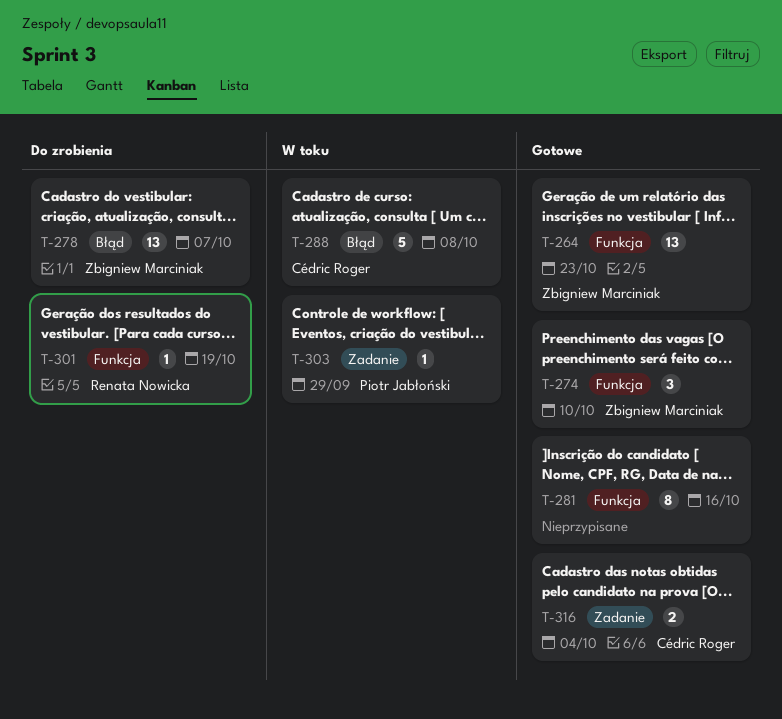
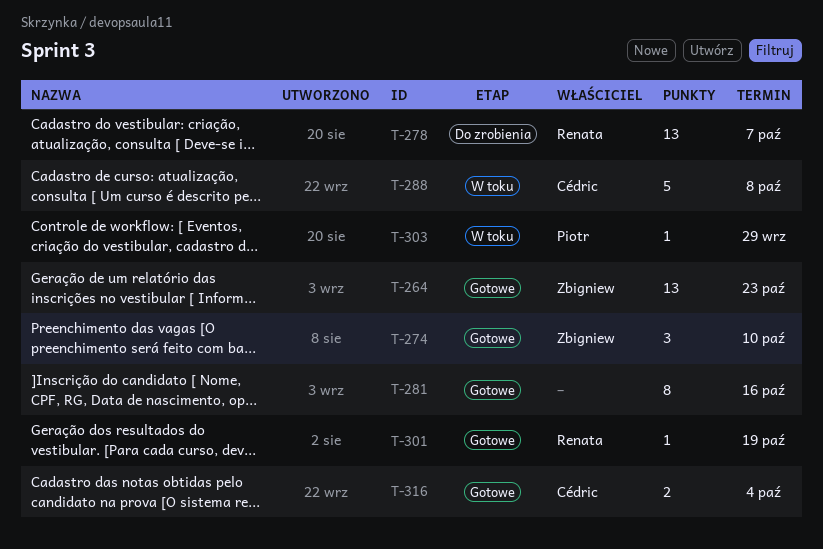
T-278, owner: Zbigniew Marciniak -> Renata Nowicka
T-301, status: Do zrobienia -> Gotowe

